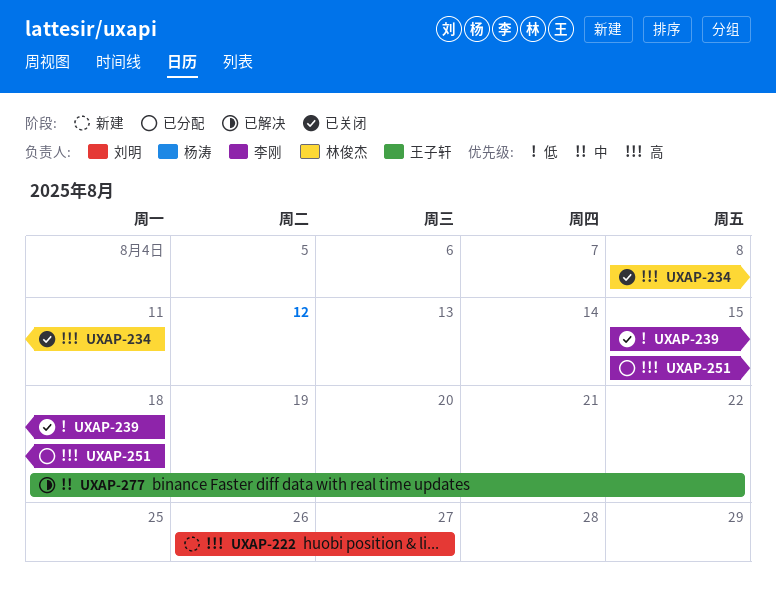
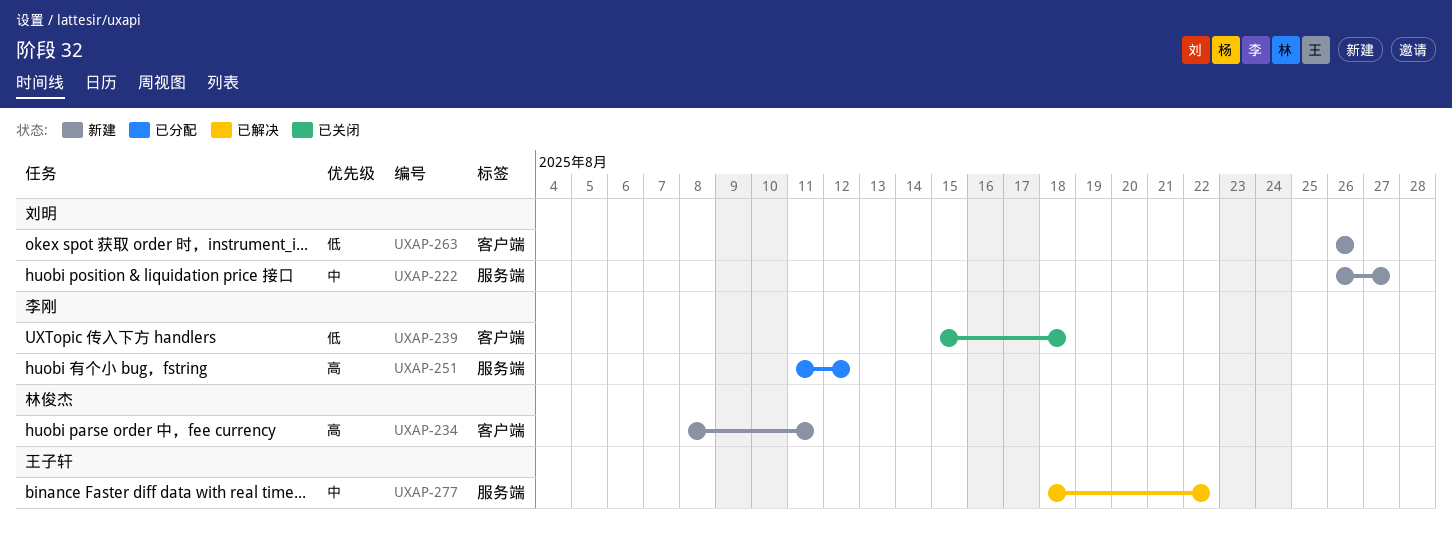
UXAP-222, priority: 高 -> 中
UXAP-234, status: 已关闭 -> 新建
UXAP-251, start: Aug 15 -> Aug 11
UXAP-251, due: Aug 18 -> Aug 12
UXAP-263: none -> present

